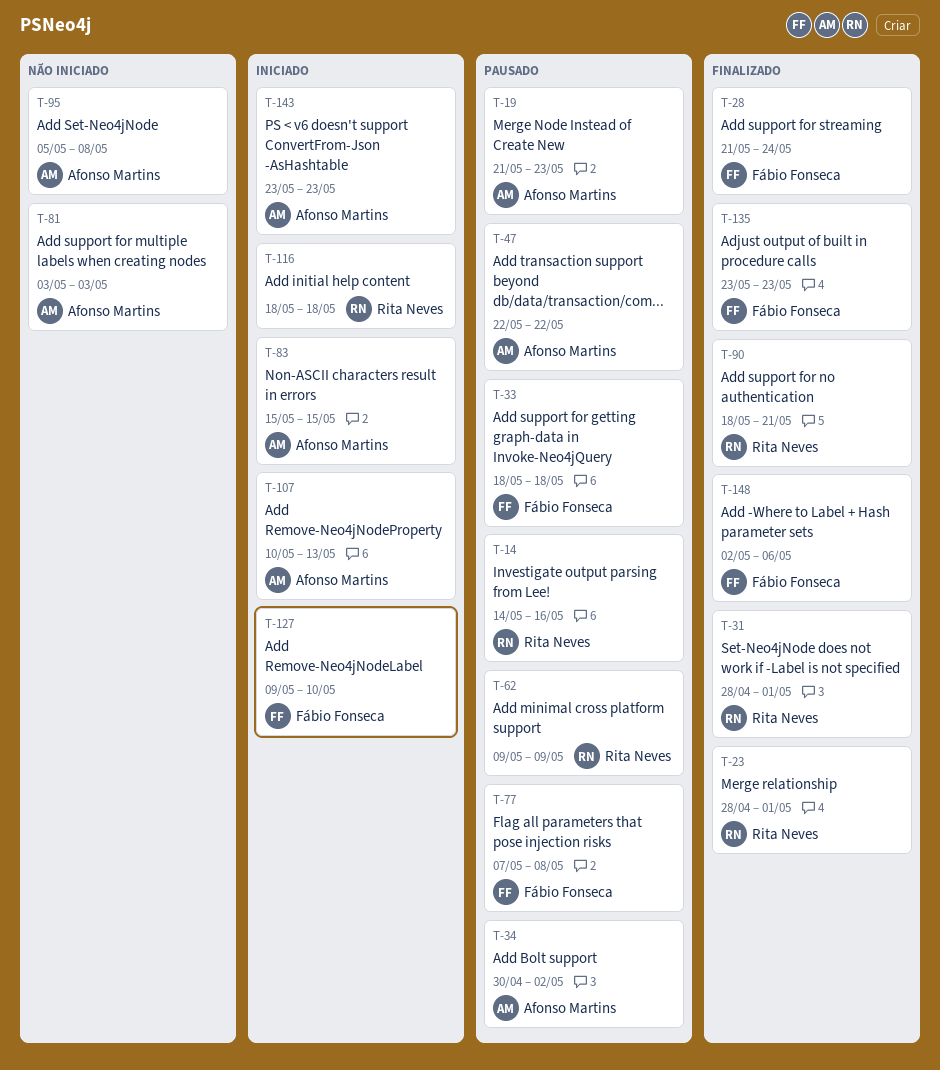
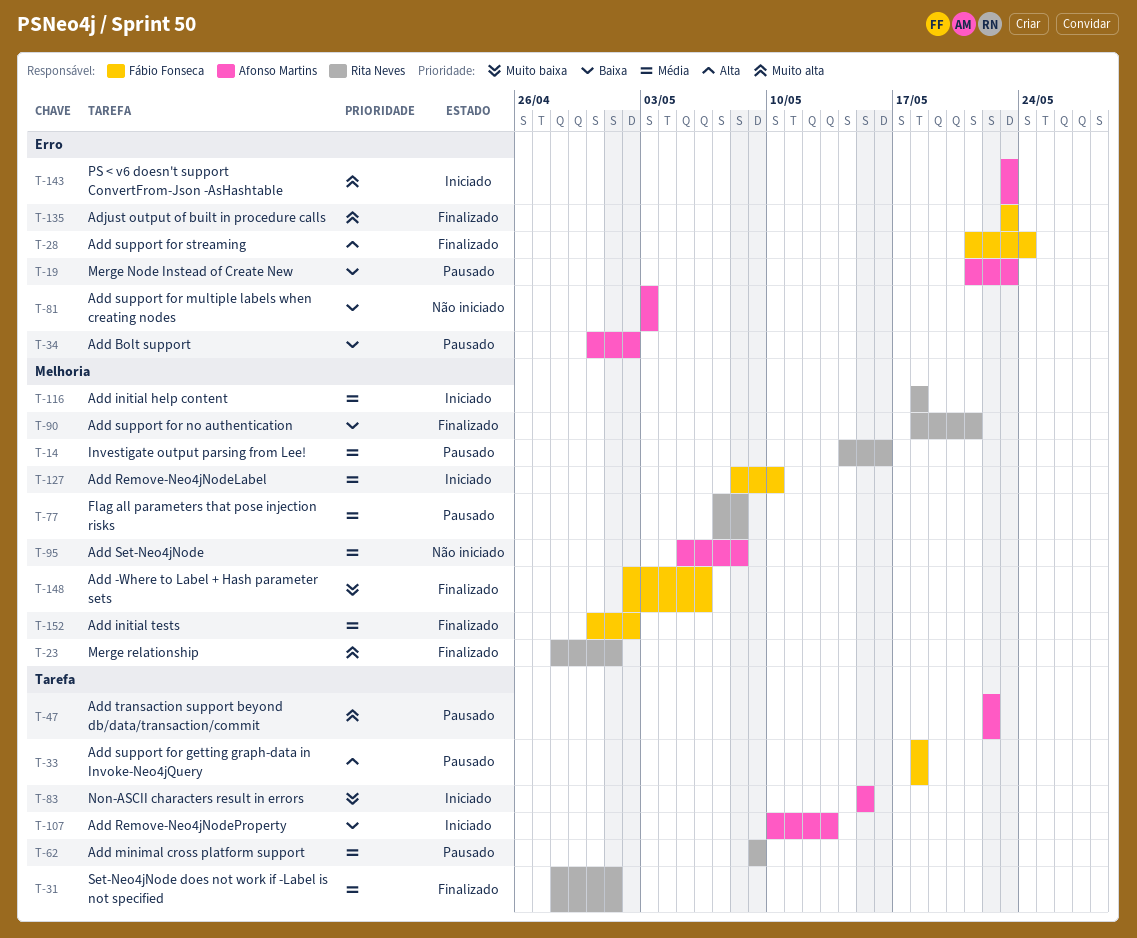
T-77, owner: Fábio Fonseca -> Rita Neves
T-127, start: May 9 -> May 8
T-152: none -> present

